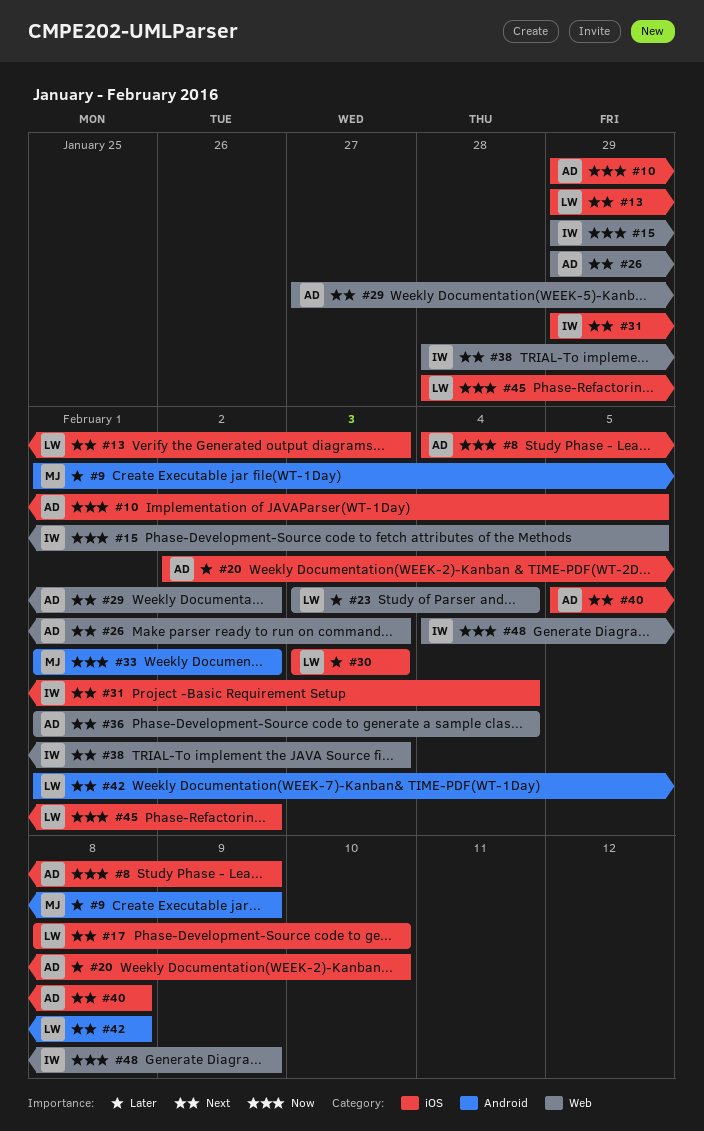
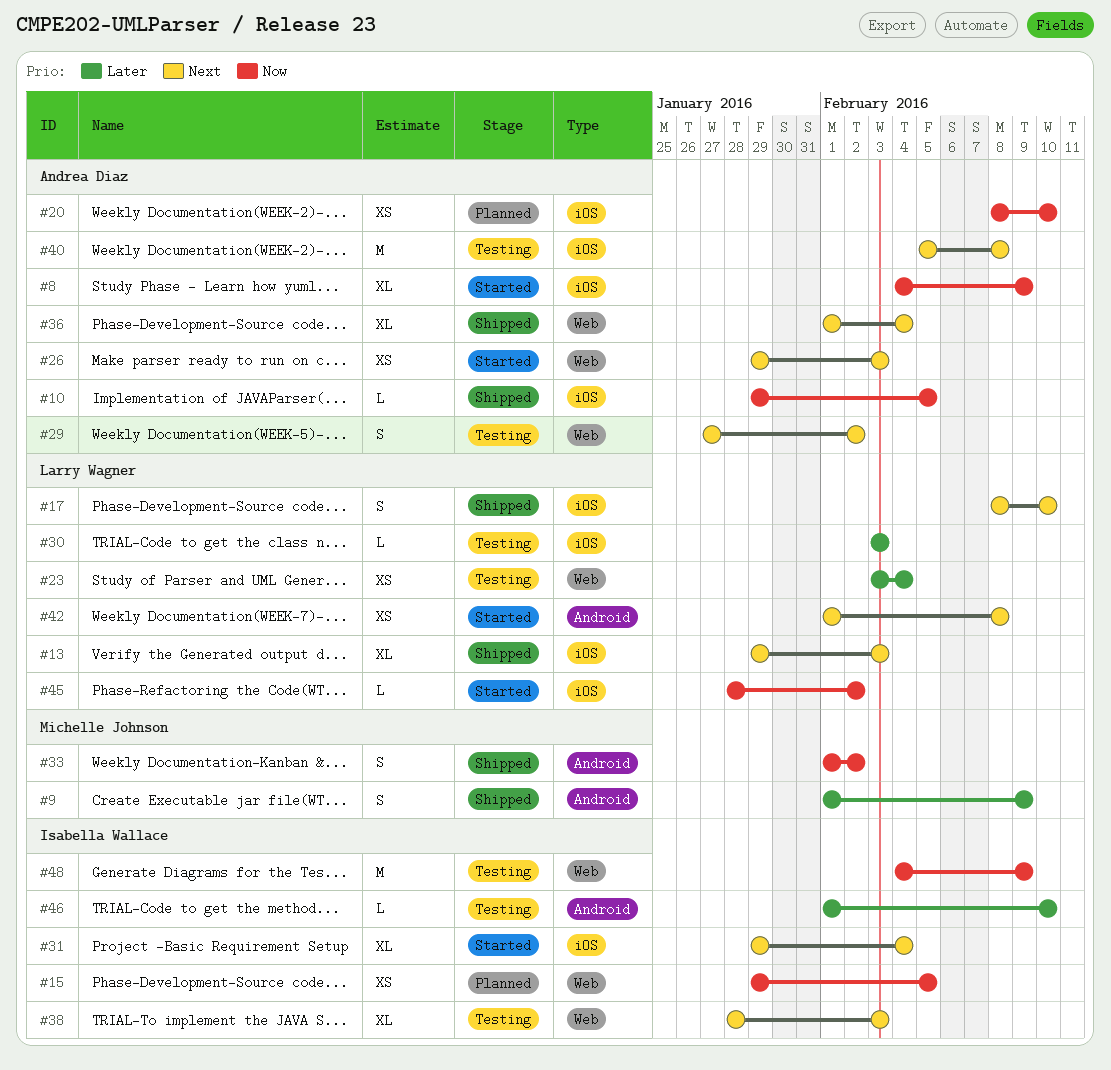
#20, priority: Later -> Now
#20, start: Feb 2 -> Feb 8
#46: none -> present

